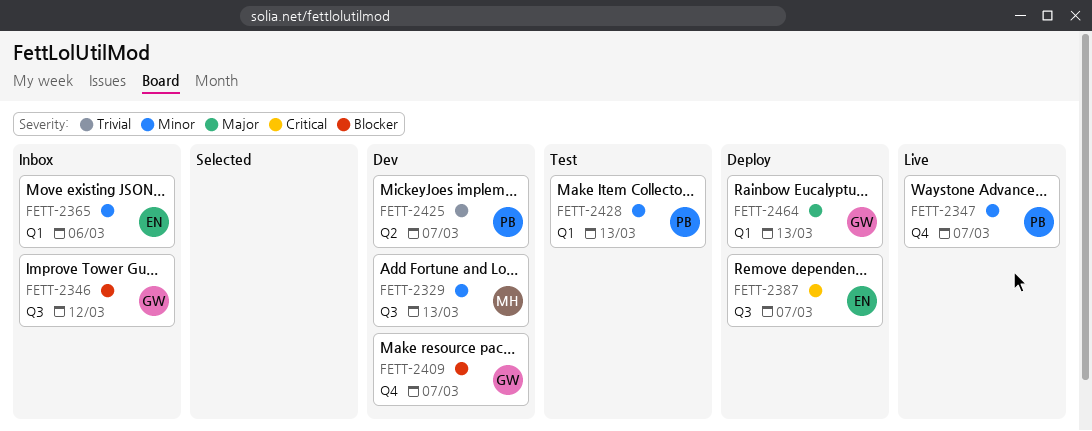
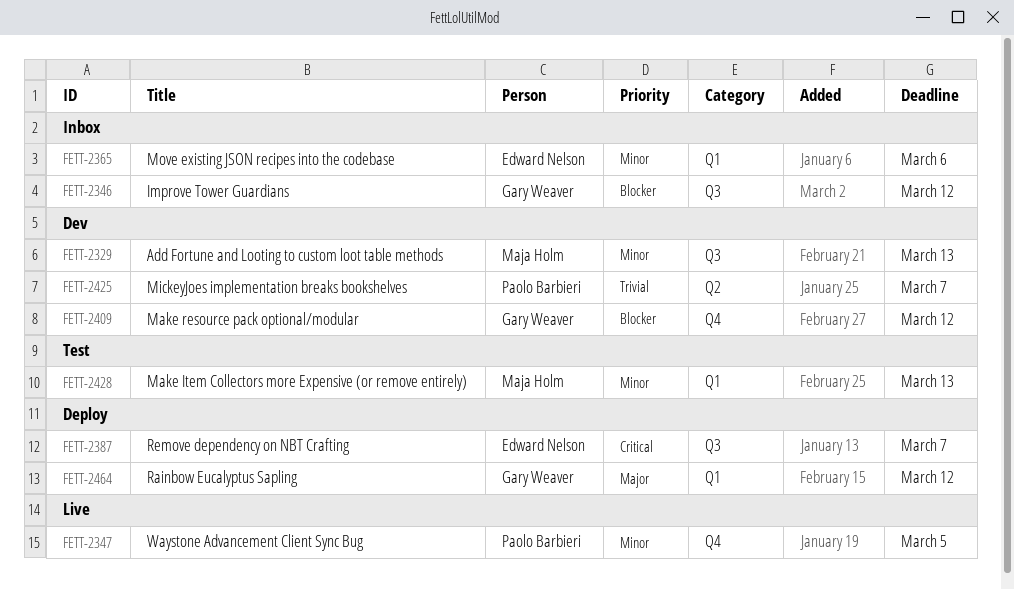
FETT-2347, due: Mar 7 -> Mar 5
FETT-2409, due: Mar 7 -> Mar 12
FETT-2428, owner: Paolo Barbieri -> Maja Holm
FETT-2464, due: Mar 13 -> Mar 12

